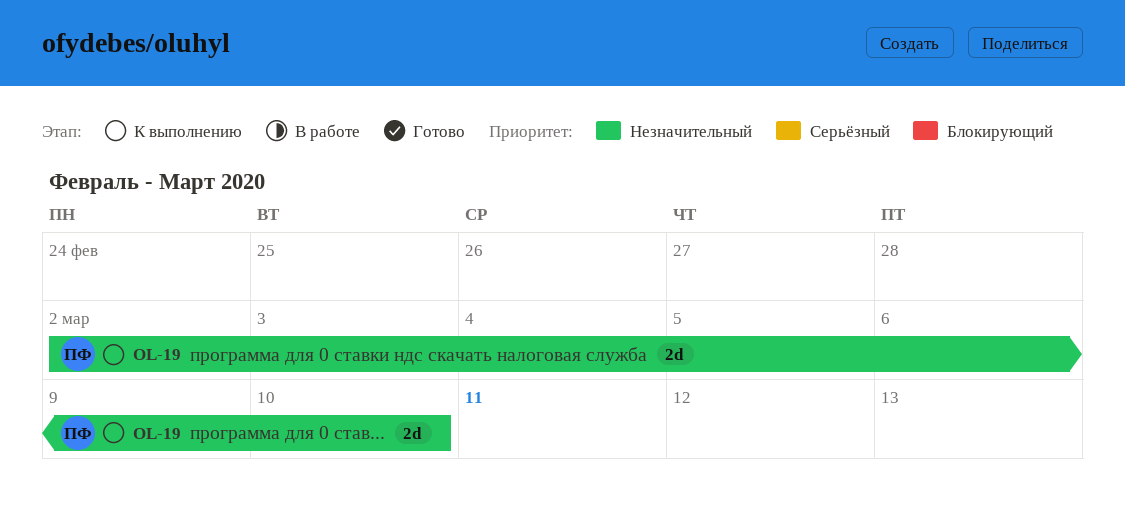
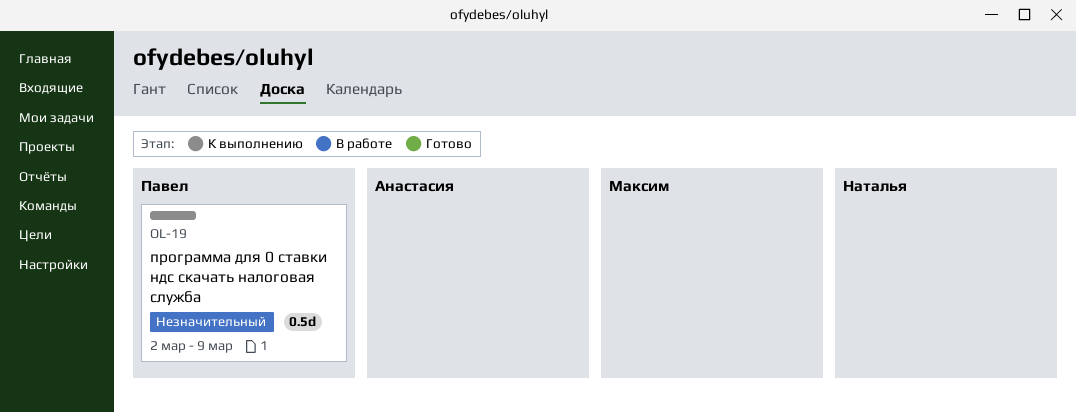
OL-19, estimate: 2d -> 0.5d
OL-19, due: Mar 10 -> Mar 9

